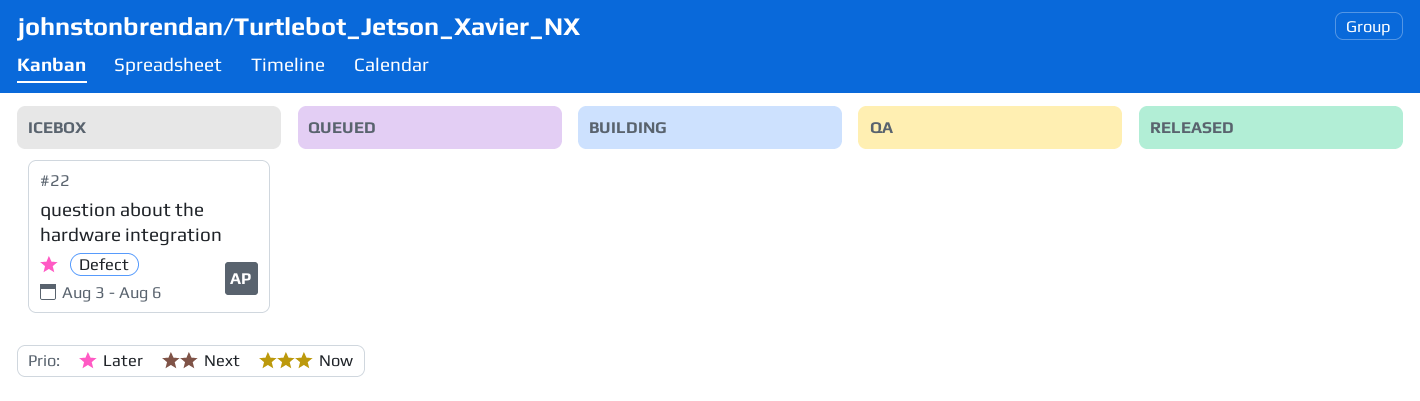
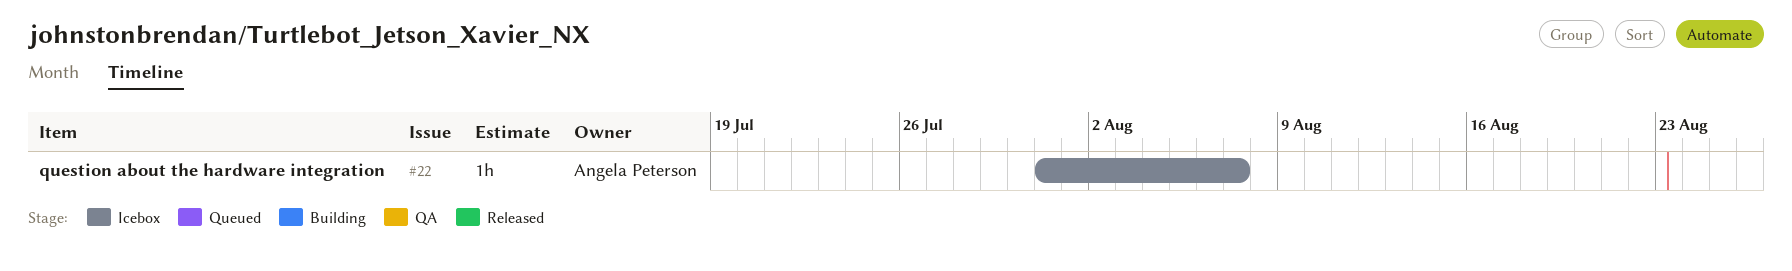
#22, start: Aug 3 -> Jul 31
#22, due: Aug 6 -> Aug 7

